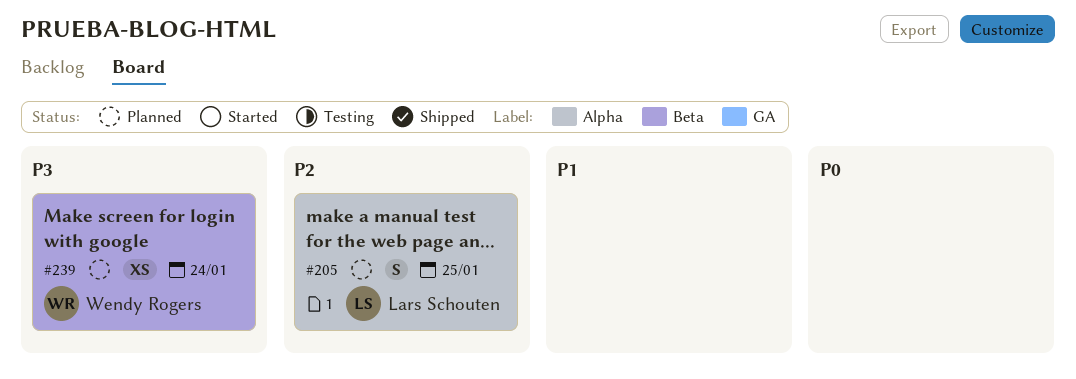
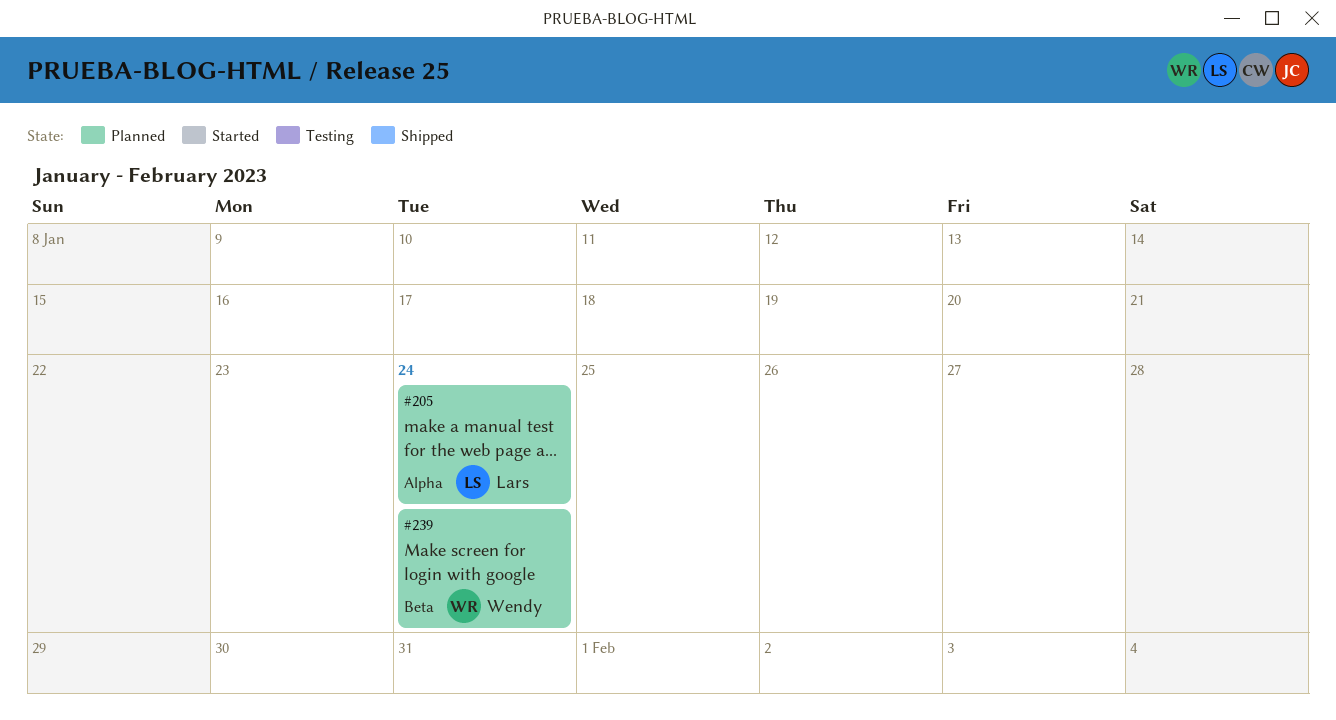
#205, due: Jan 25 -> Jan 24

